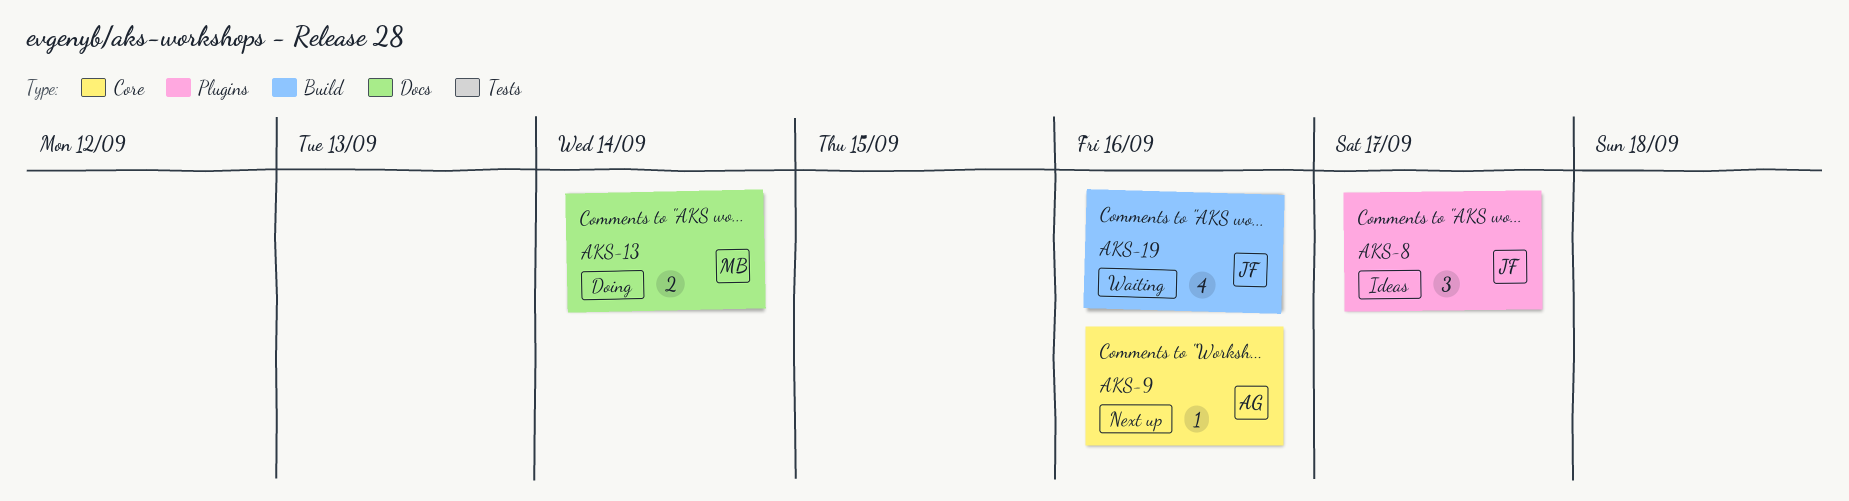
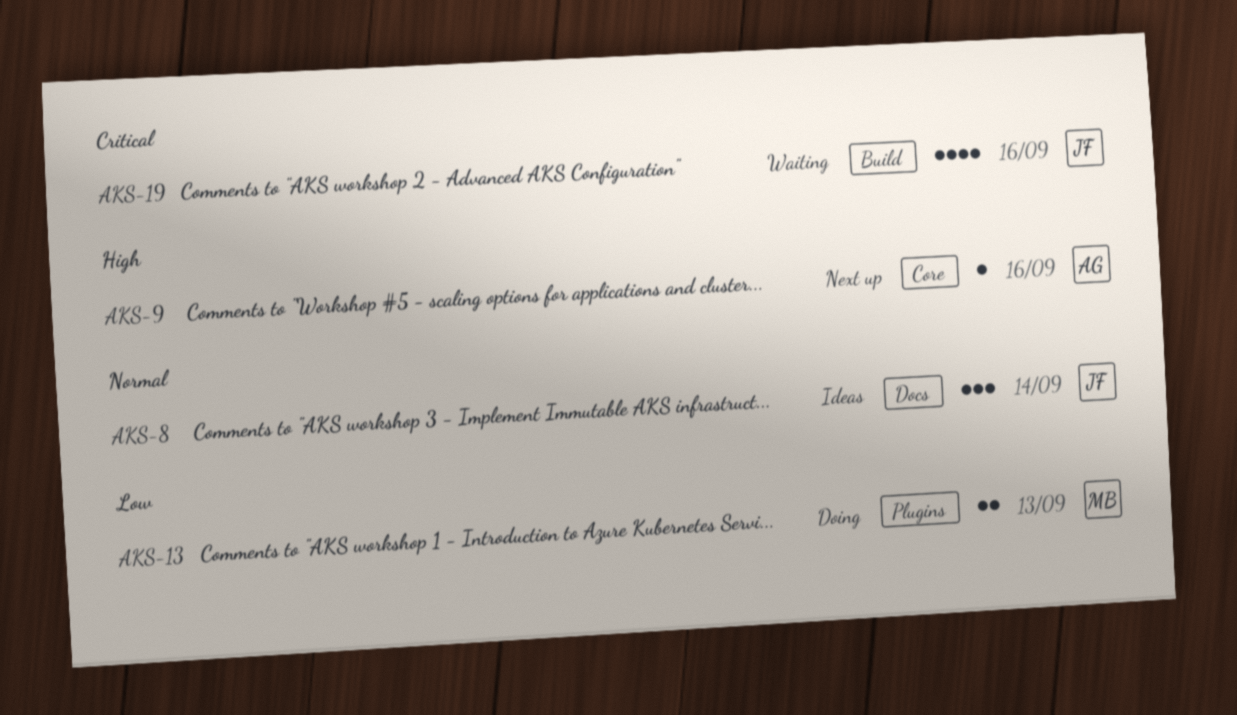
AKS-8, label: Plugins -> Docs
AKS-8, due: Sep 17 -> Sep 14
AKS-13, label: Docs -> Plugins
AKS-13, due: Sep 14 -> Sep 13

